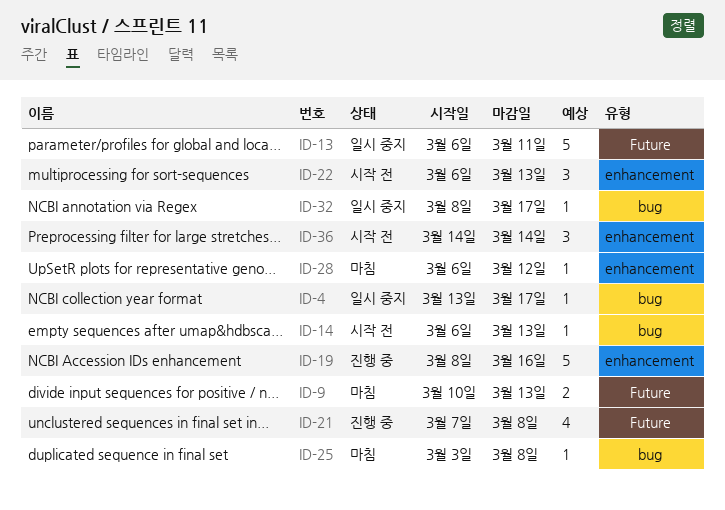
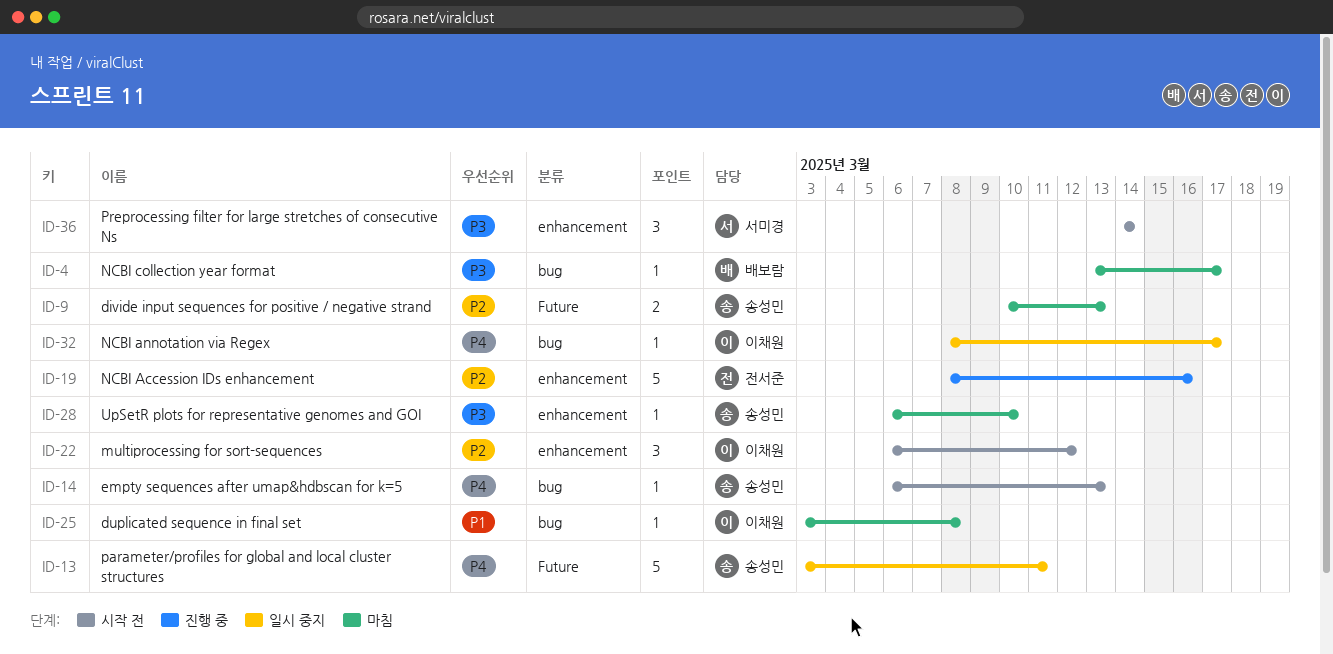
ID-4, status: 일시 중지 -> 마침
ID-13, start: Mar 6 -> Mar 3
ID-21: present -> none
ID-22, due: Mar 13 -> Mar 12
ID-28, due: Mar 12 -> Mar 10

